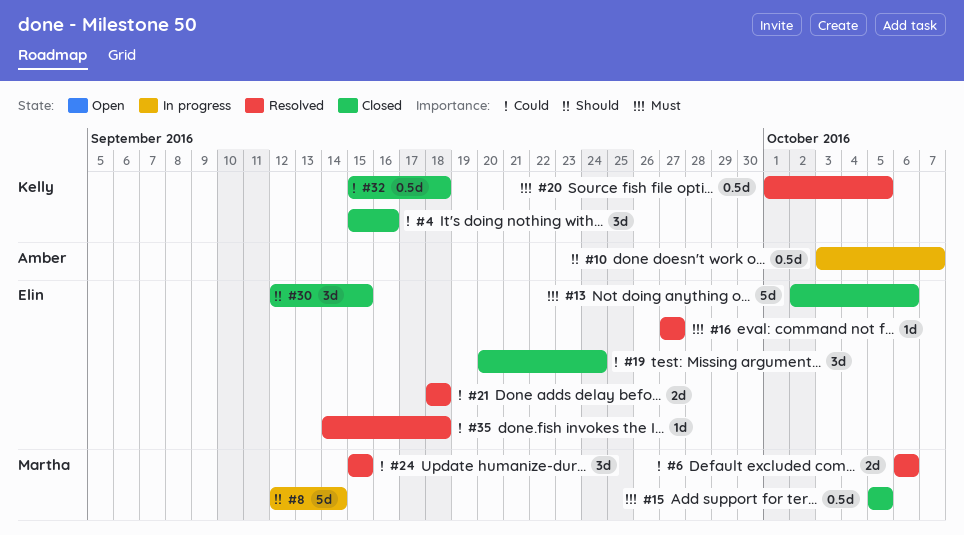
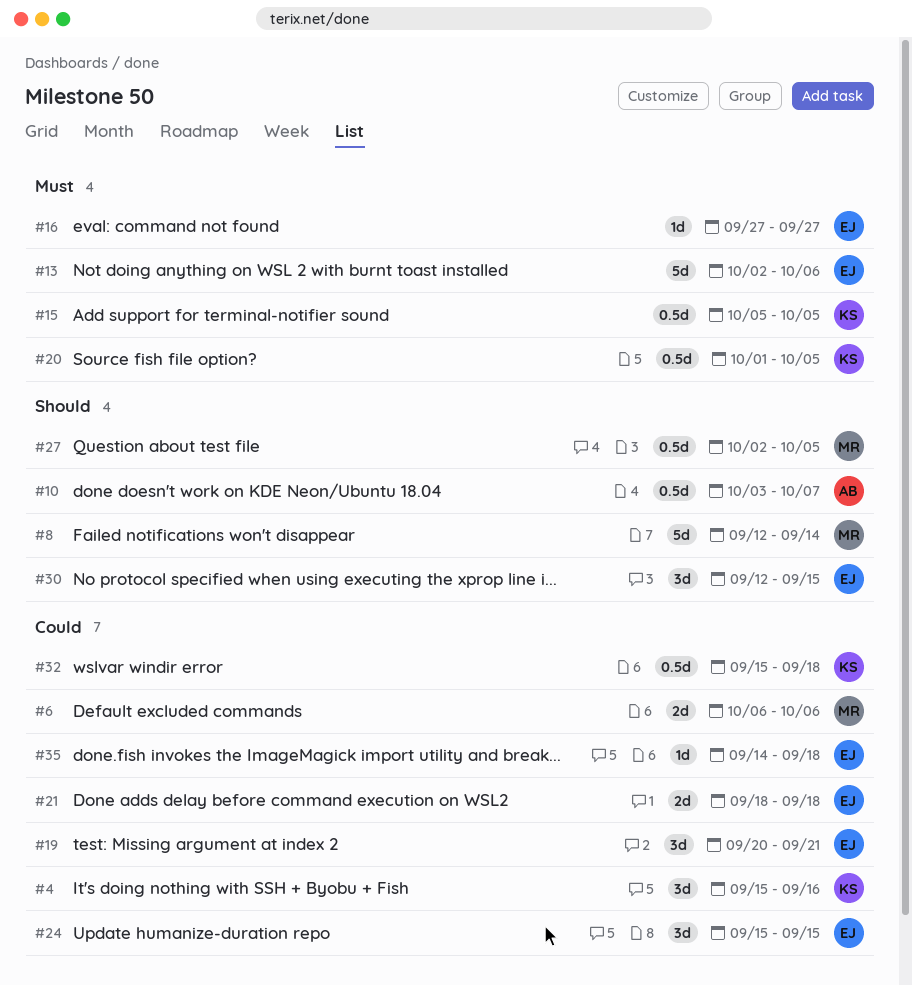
#15, owner: Martha -> Kelly
#19, due: Sep 24 -> Sep 21
#24, owner: Martha -> Elin
#27: none -> present

